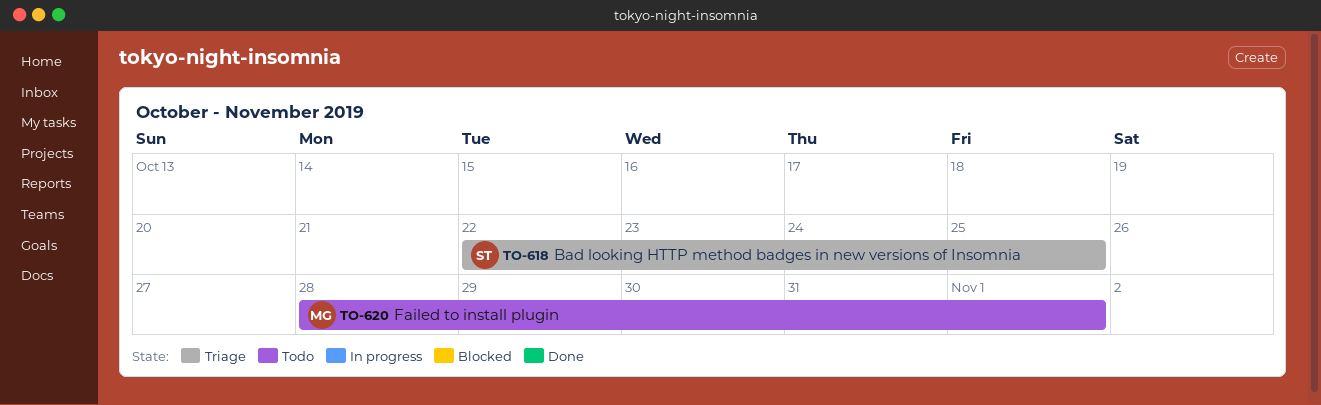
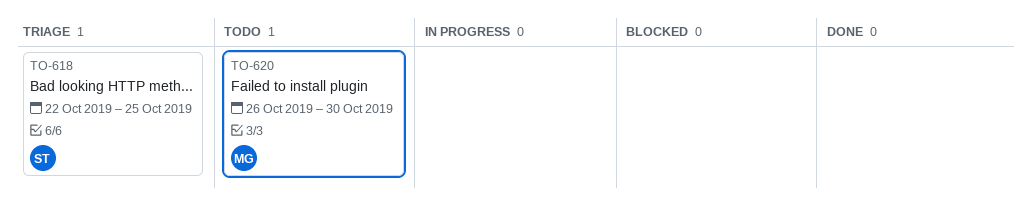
TO-620, start: Oct 28 -> Oct 26
TO-620, due: Nov 1 -> Oct 30

